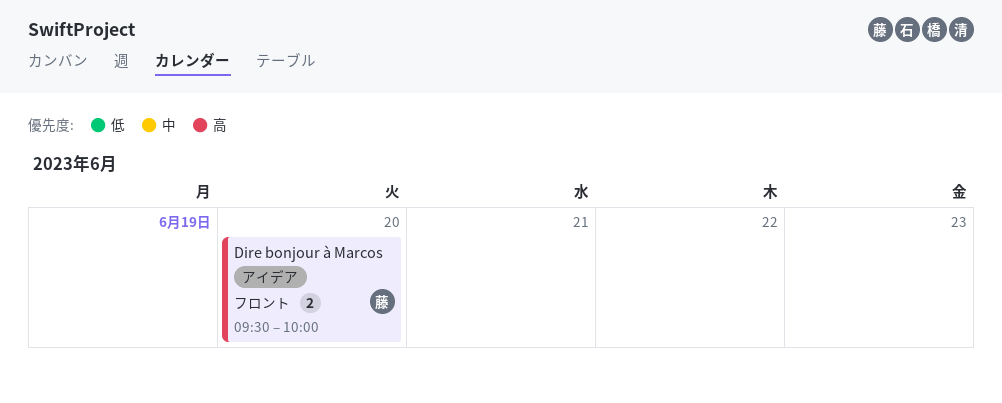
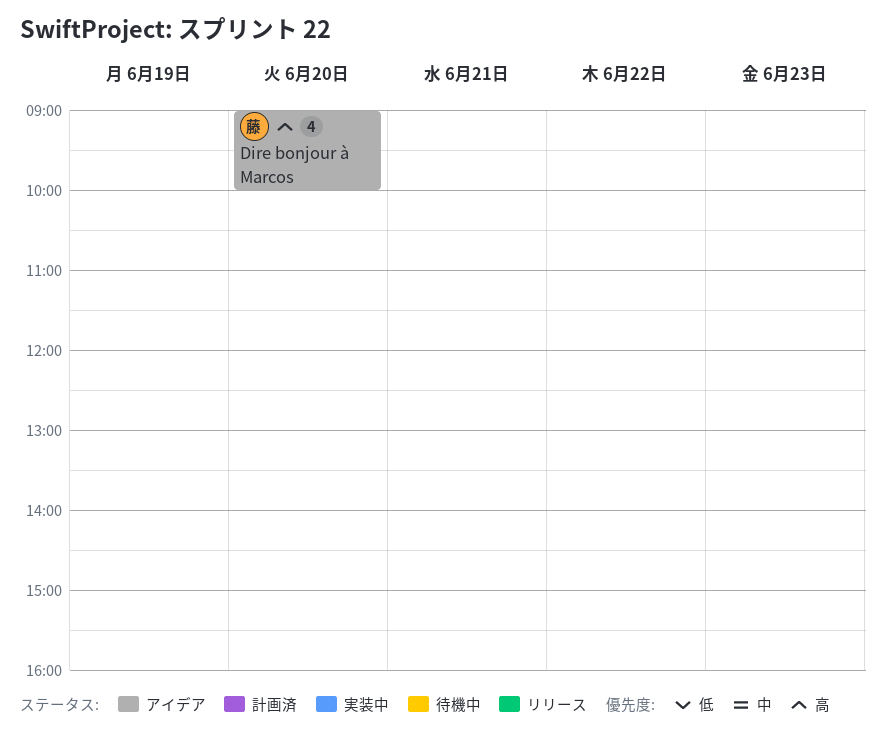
Dire bonjour à Marcos, estimate: 2 -> 4
Dire bonjour à Marcos, begins: 09:30 -> 09:00

